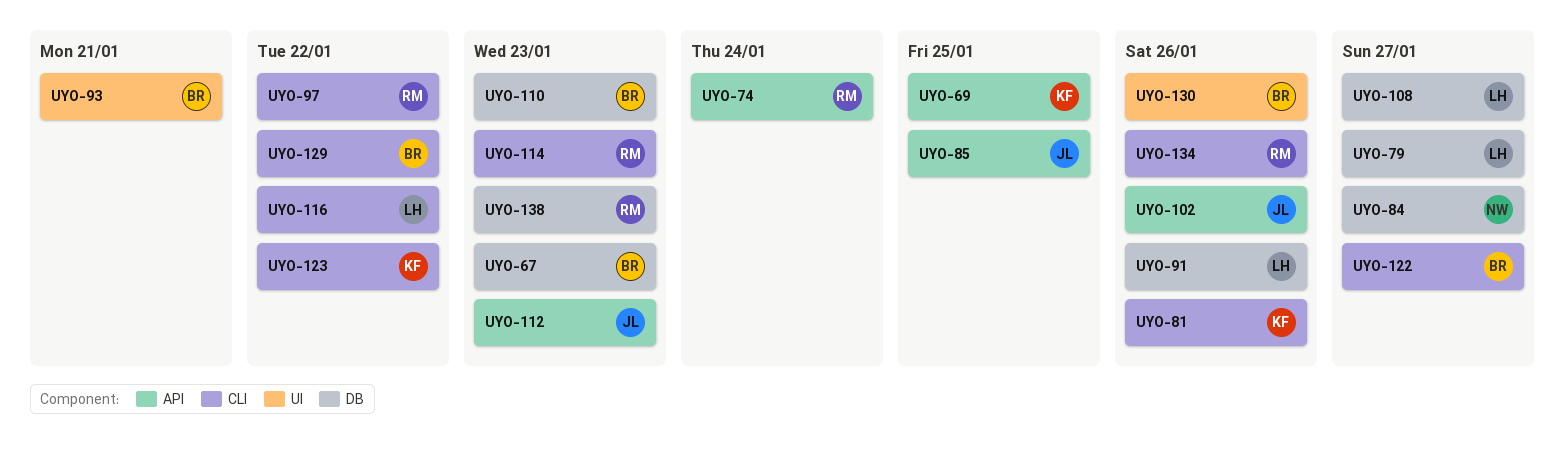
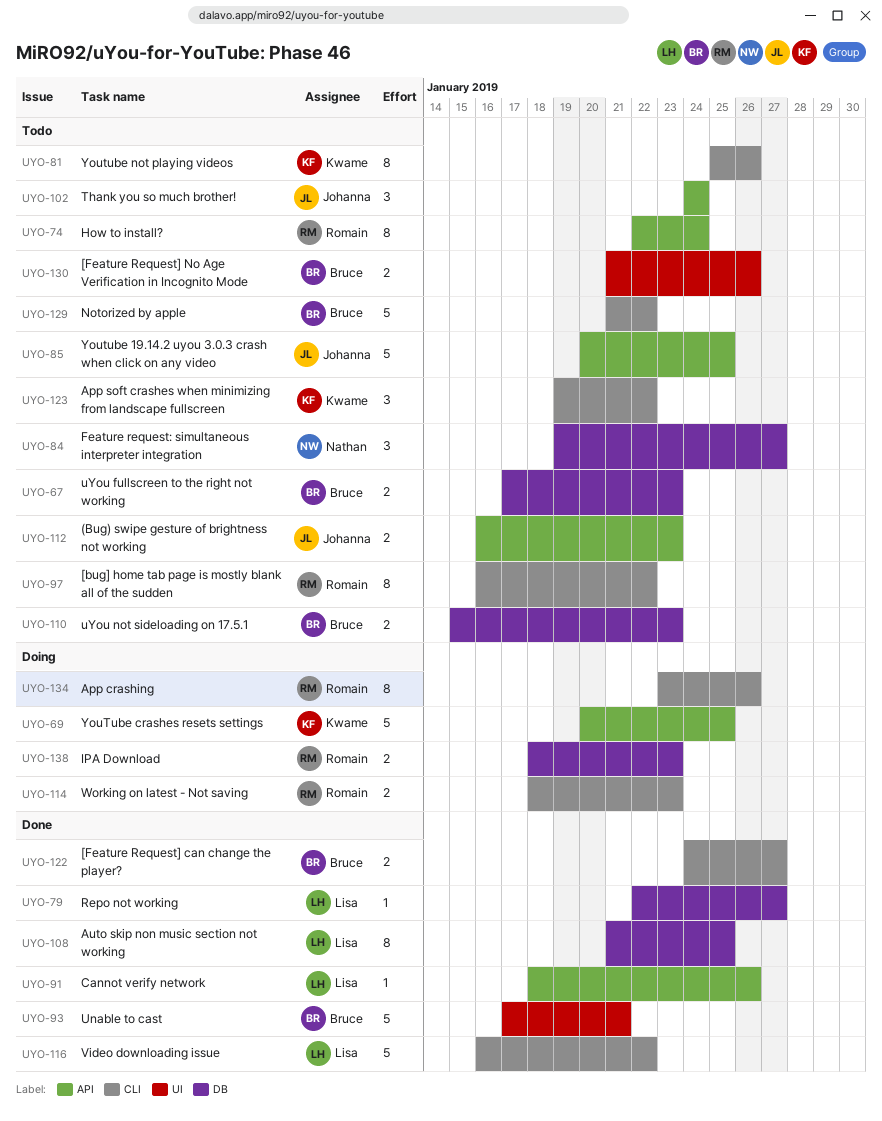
UYO-91, label: DB -> API
UYO-102, due: Jan 26 -> Jan 24
UYO-108, due: Jan 27 -> Jan 25

